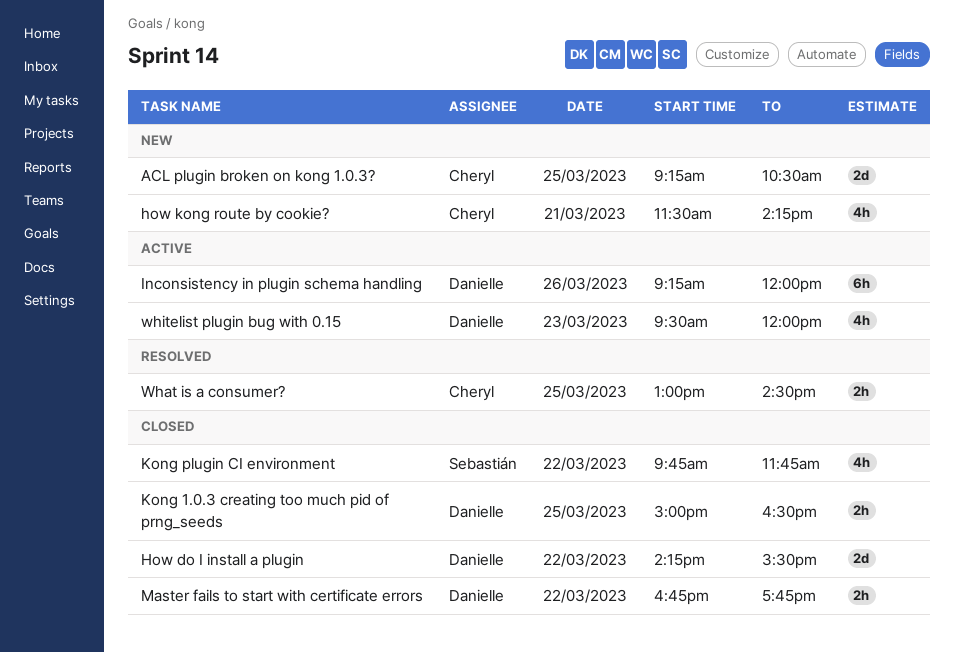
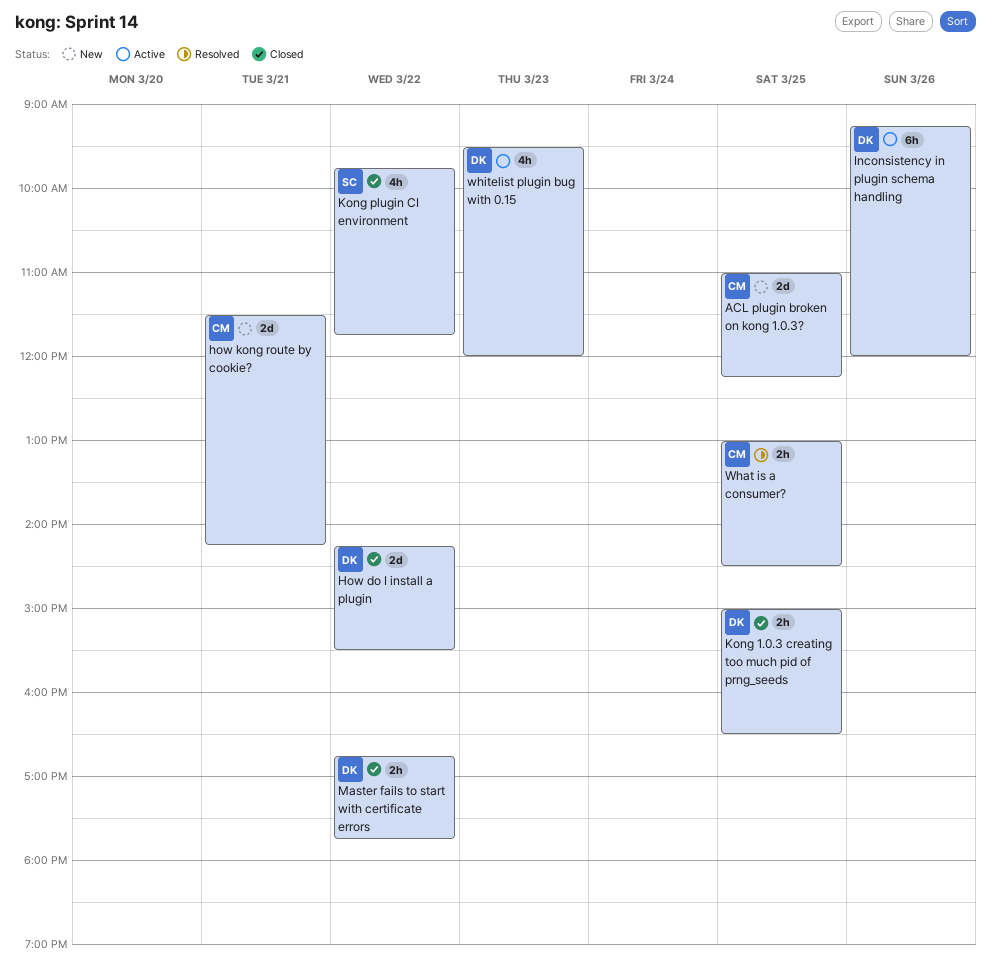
ACL plugin broken on kong 1.0.3?, begins: 09:15 -> 11:00
ACL plugin broken on kong 1.0.3?, ends: 10:30 -> 12:15
how kong route by cookie?, estimate: 4h -> 2d

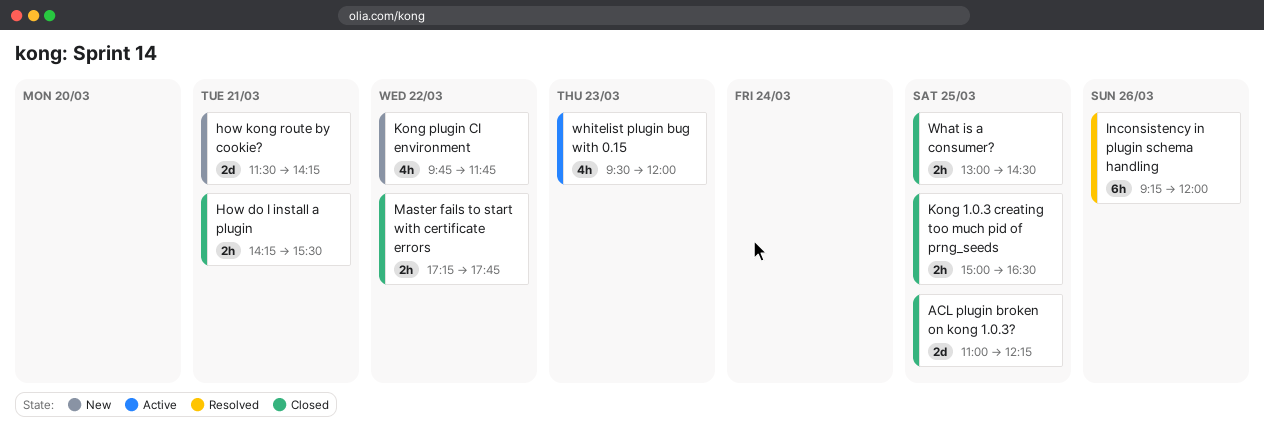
ACL plugin broken on kong 1.0.3?, status: New -> Closed
How do I install a plugin, estimate: 2d -> 2h
How do I install a plugin, day: Mar 22 -> Mar 21
Inconsistency in plugin schema handling, status: Active -> Resolved
Kong plugin CI environment, status: Closed -> New
Master fails to start with certificate errors, begins: 16:45 -> 17:15
What is a consumer?, status: Resolved -> Closed

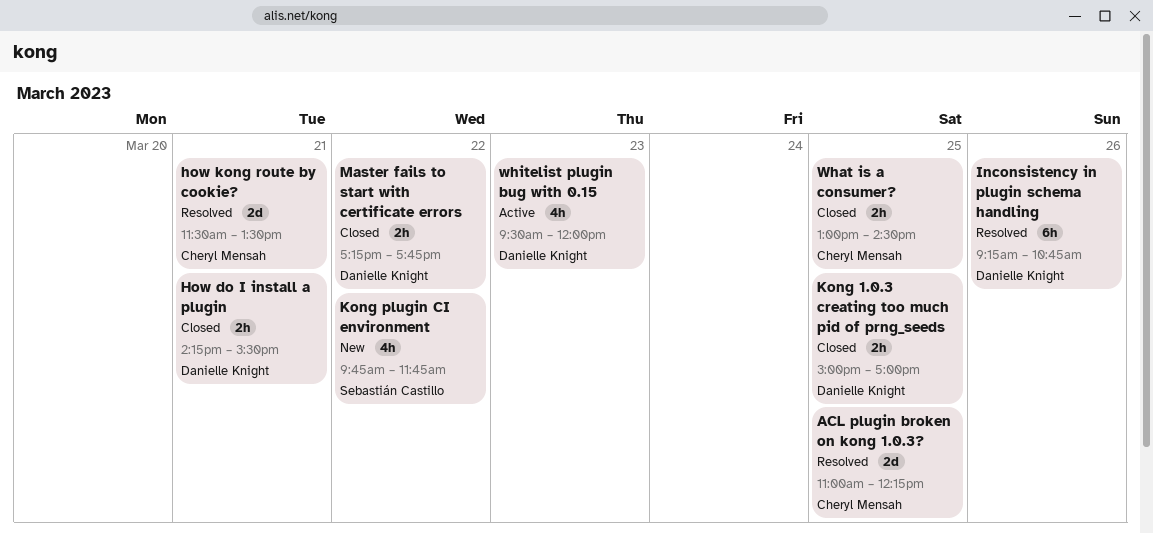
ACL plugin broken on kong 1.0.3?, status: Closed -> Resolved
how kong route by cookie?, status: New -> Resolved
how kong route by cookie?, ends: 14:15 -> 13:30
Inconsistency in plugin schema handling, ends: 12:00 -> 10:45
Kong 1.0.3 creating too much pid of prng_seeds, ends: 16:30 -> 17:00

